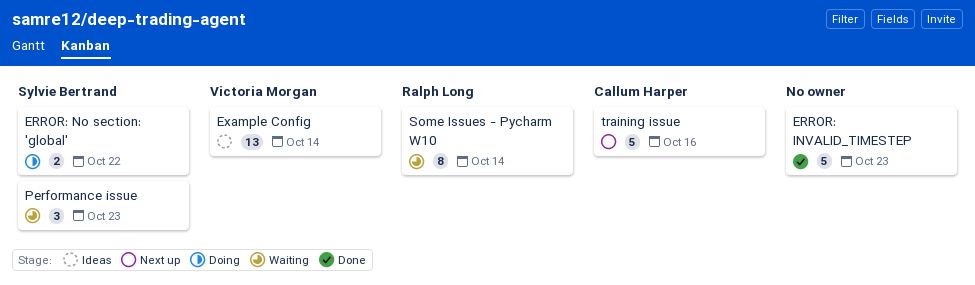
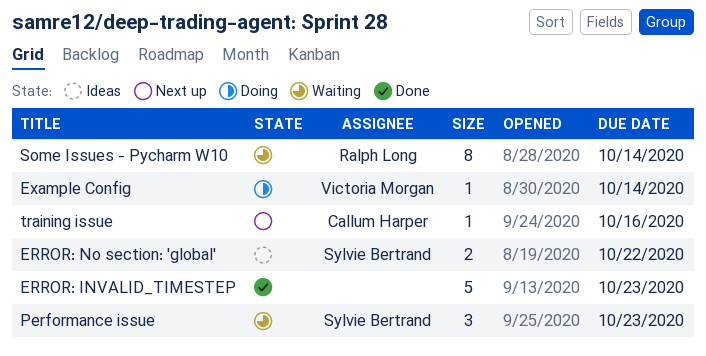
ERROR: No section: 'global', status: Doing -> Ideas
Example Config, status: Ideas -> Doing
Example Config, estimate: 13 -> 1
training issue, estimate: 5 -> 1

